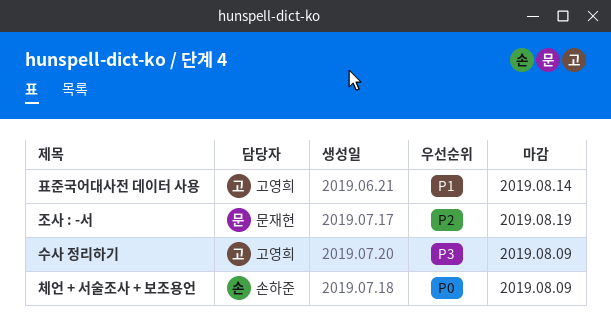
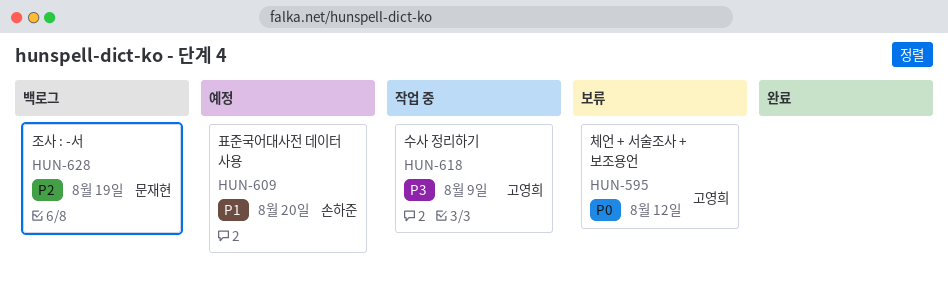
체언 + 서술조사 + 보조용언, owner: 손하준 -> 고영희
체언 + 서술조사 + 보조용언, due: Aug 9 -> Aug 12
표준국어대사전 데이터 사용, owner: 고영희 -> 손하준
표준국어대사전 데이터 사용, due: Aug 14 -> Aug 20

